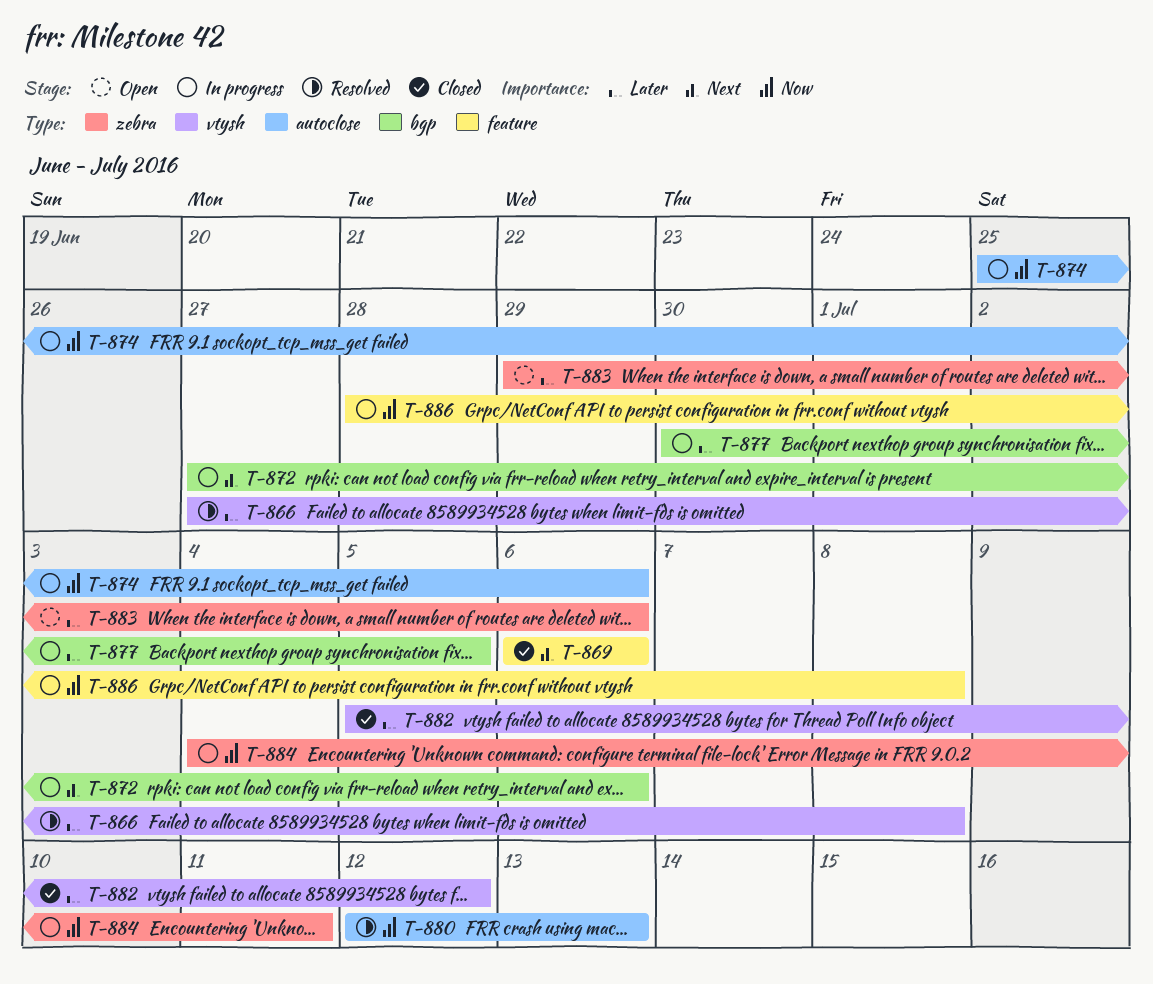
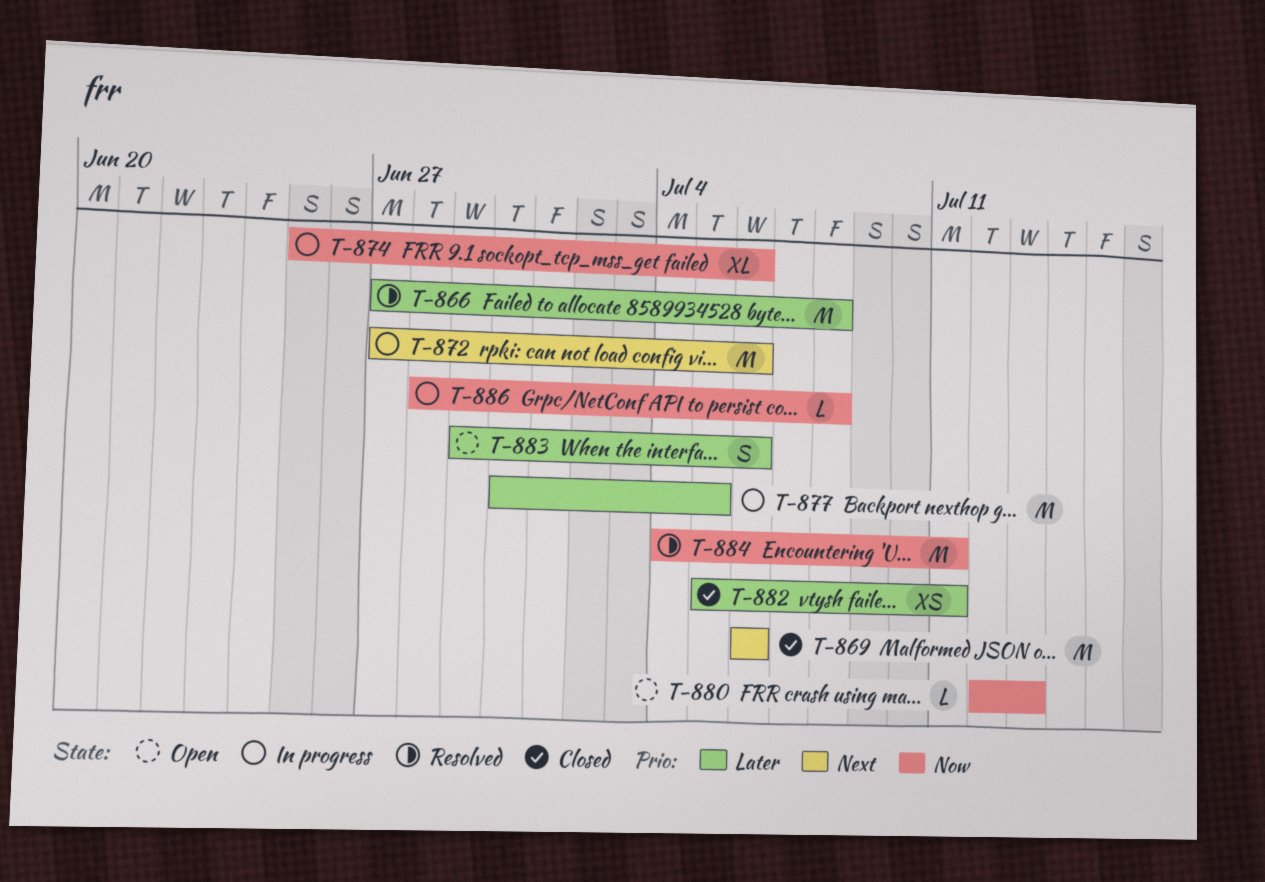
T-880, status: Resolved -> Open
T-882, due: Jul 12 -> Jul 11
T-884, status: In progress -> Resolved

